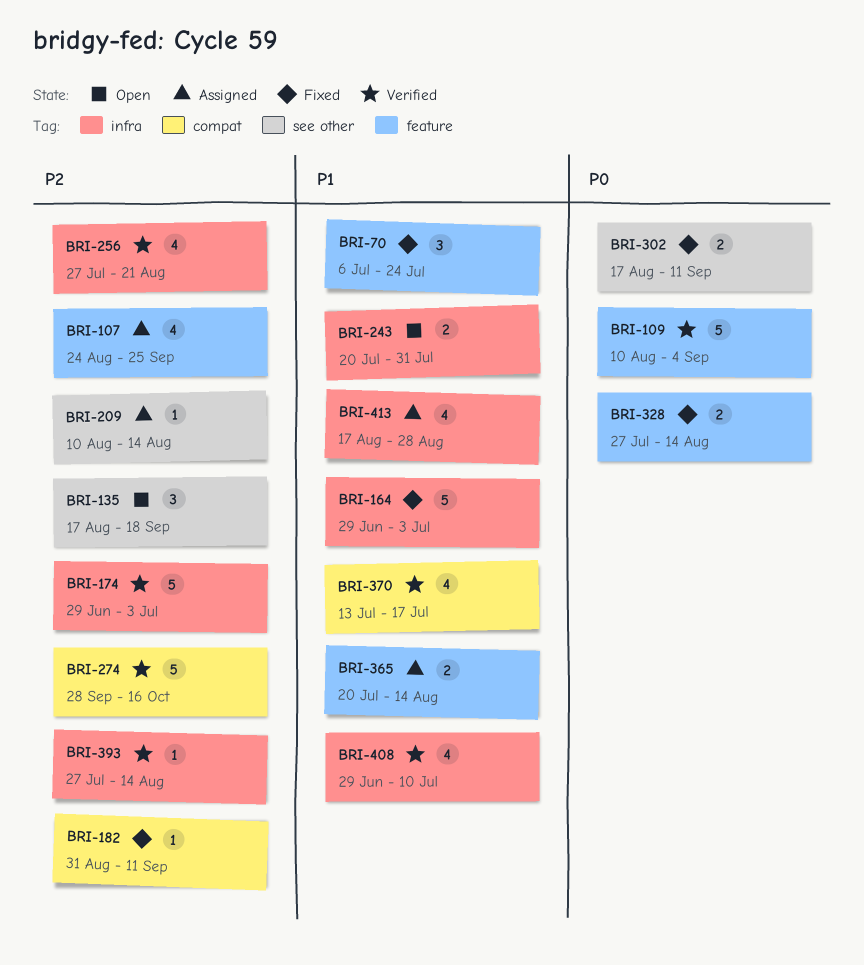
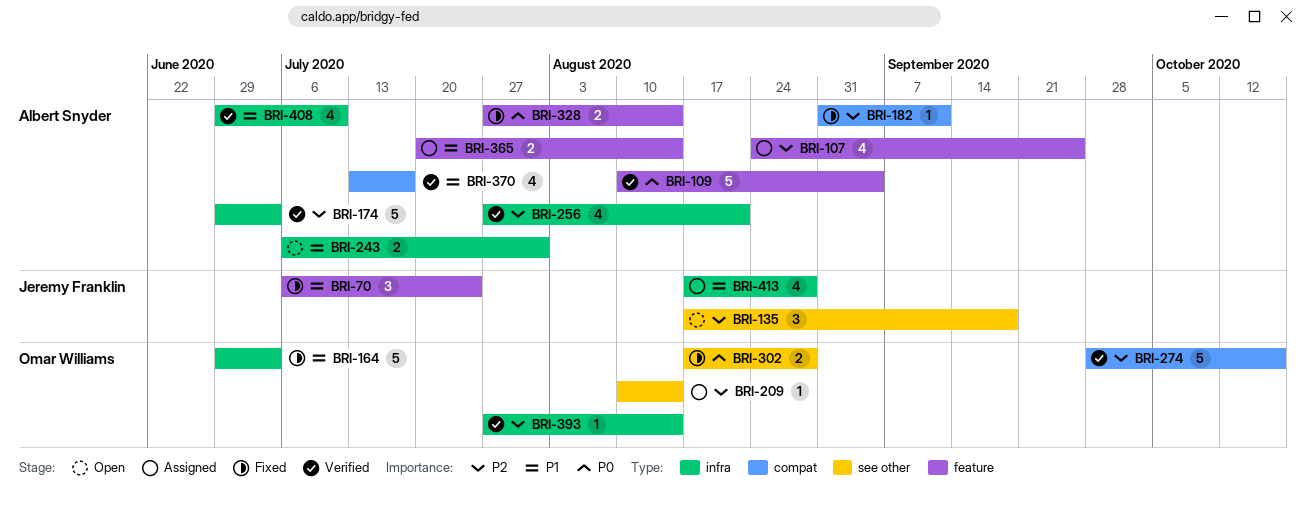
BRI-243, start: Jul 20 -> Jul 6
BRI-302, due: Sep 11 -> Aug 28

